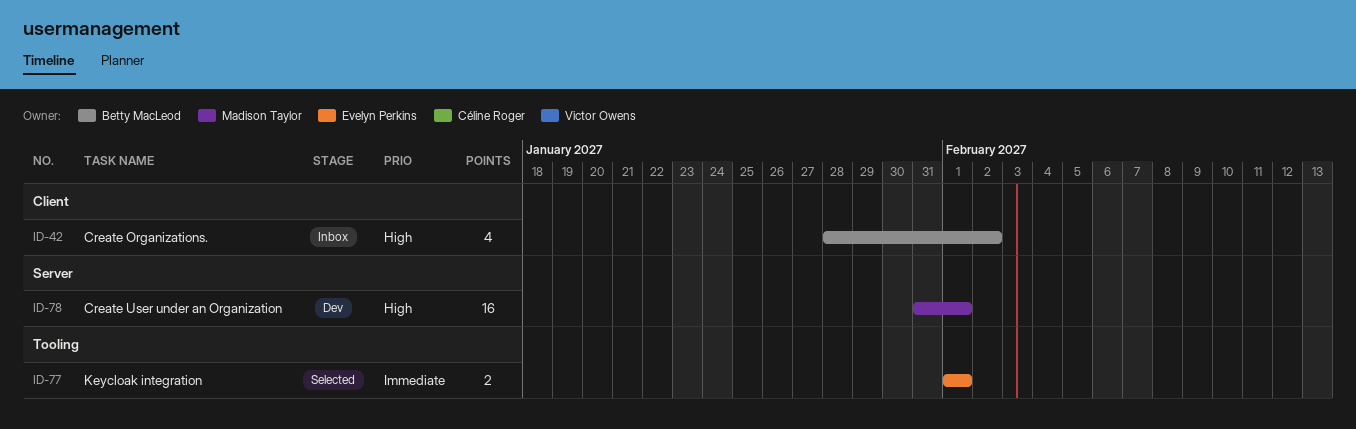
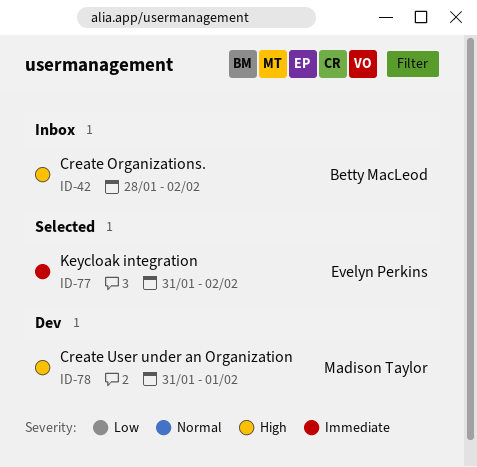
ID-77, start: Feb 1 -> Jan 31
ID-77, due: Feb 1 -> Feb 2

